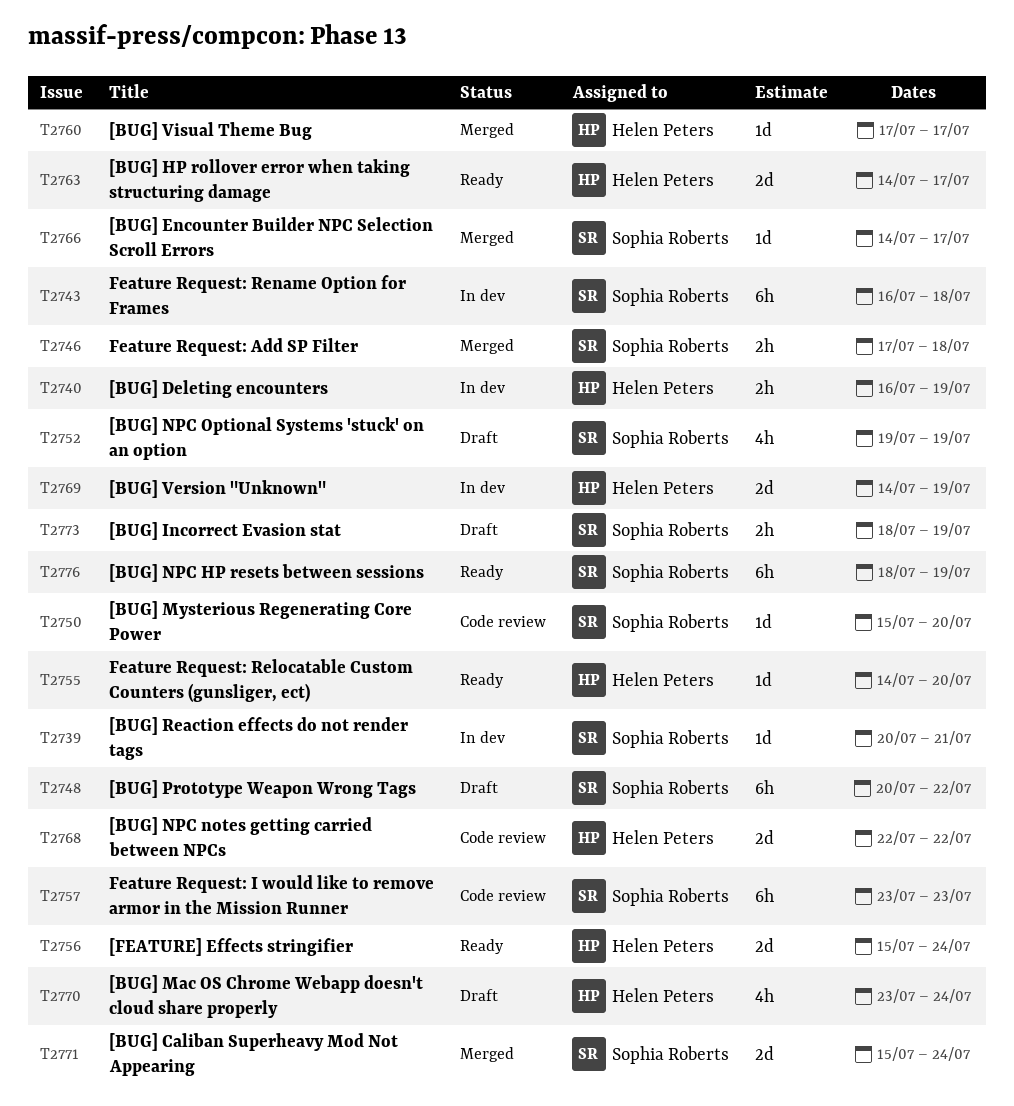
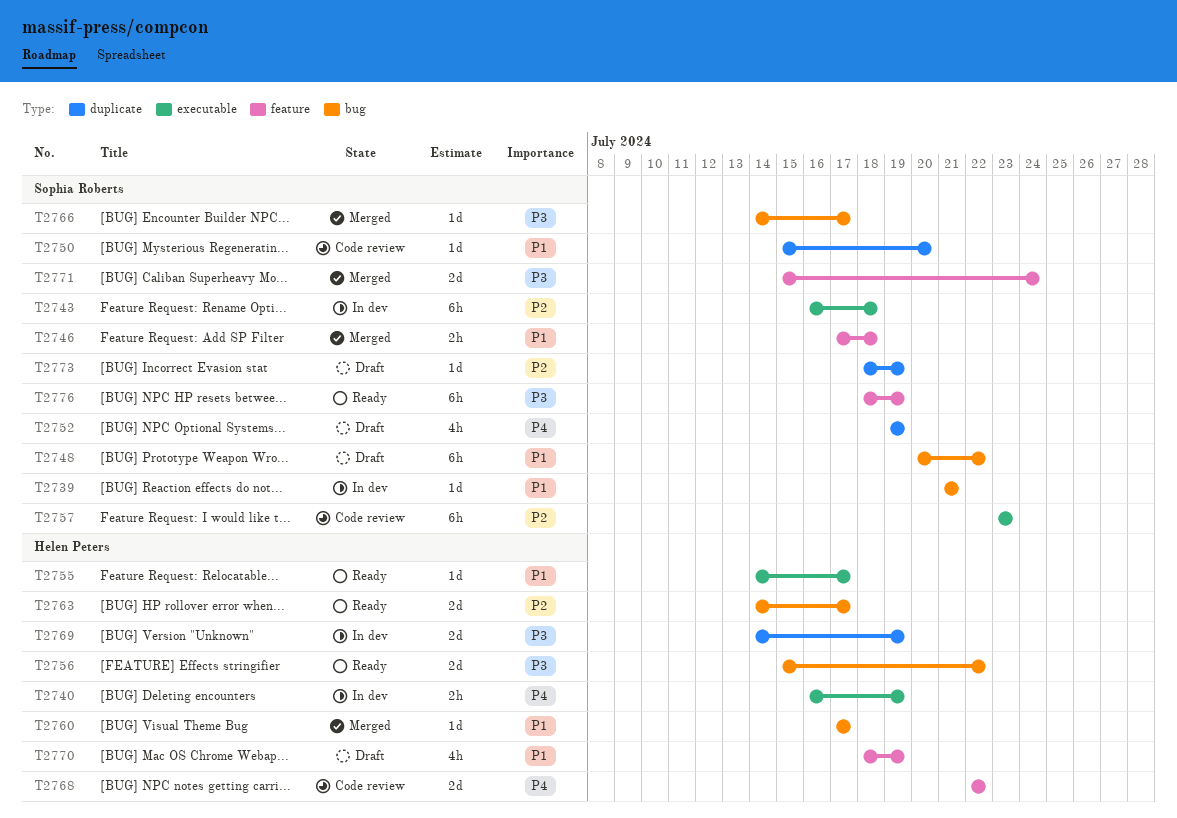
T2739, start: Jul 20 -> Jul 21
T2755, due: Jul 20 -> Jul 17
T2756, due: Jul 24 -> Jul 22
T2770, start: Jul 23 -> Jul 18
T2770, due: Jul 24 -> Jul 19
T2773, estimate: 2h -> 1d

